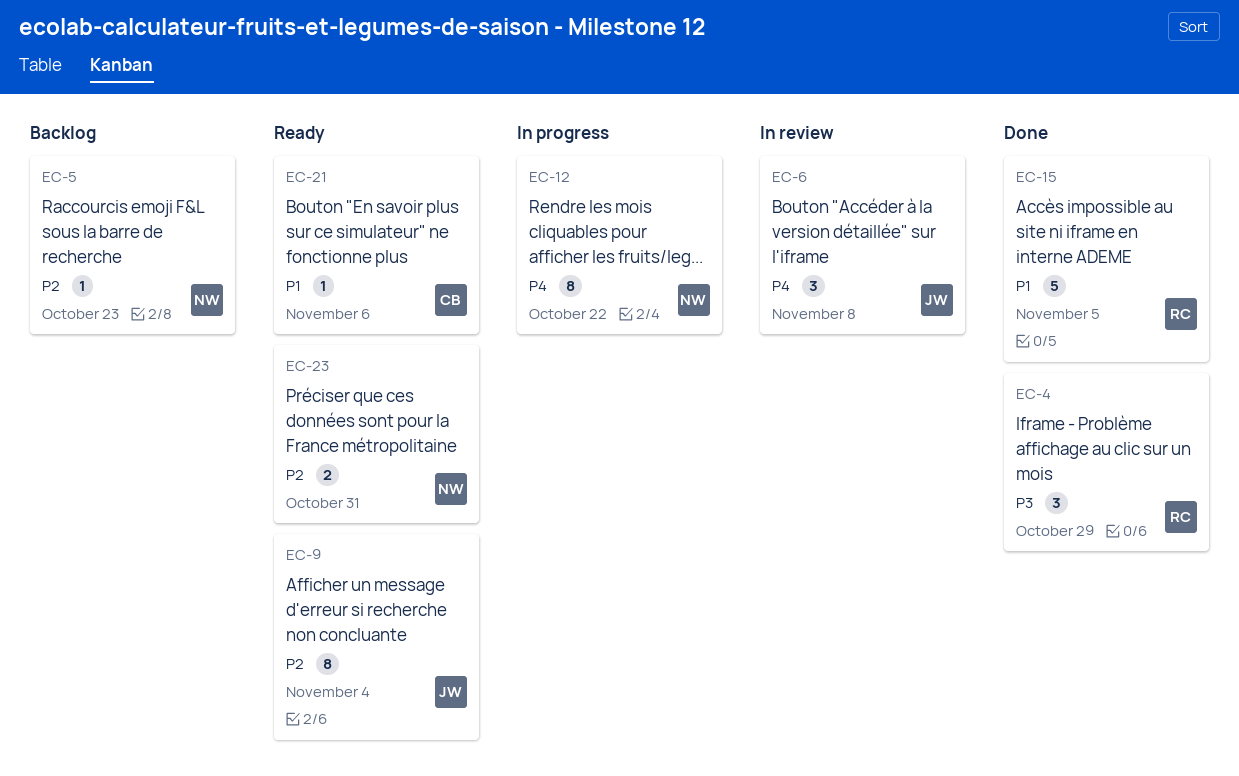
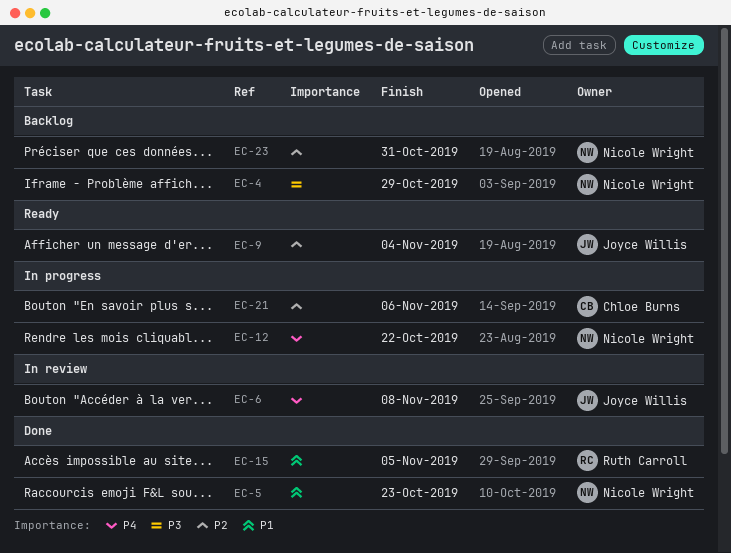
EC-4, status: Done -> Backlog
EC-4, owner: Ruth Carroll -> Nicole Wright
EC-5, status: Backlog -> Done
EC-5, priority: P2 -> P1
EC-21, status: Ready -> In progress
EC-21, priority: P1 -> P2
EC-23, status: Ready -> Backlog

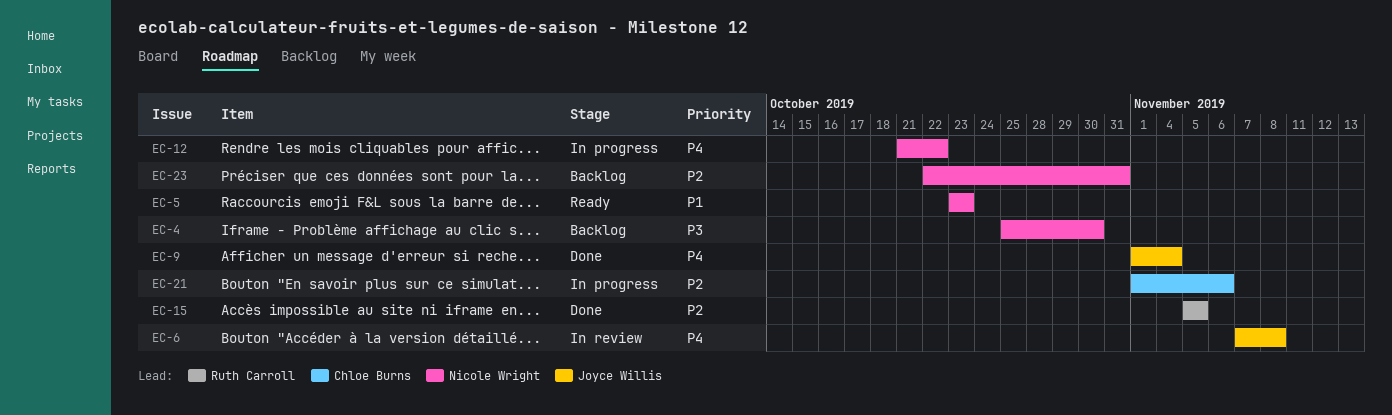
EC-4, due: Oct 29 -> Oct 30
EC-5, status: Done -> Ready
EC-9, status: Ready -> Done
EC-9, priority: P2 -> P4
EC-15, priority: P1 -> P2

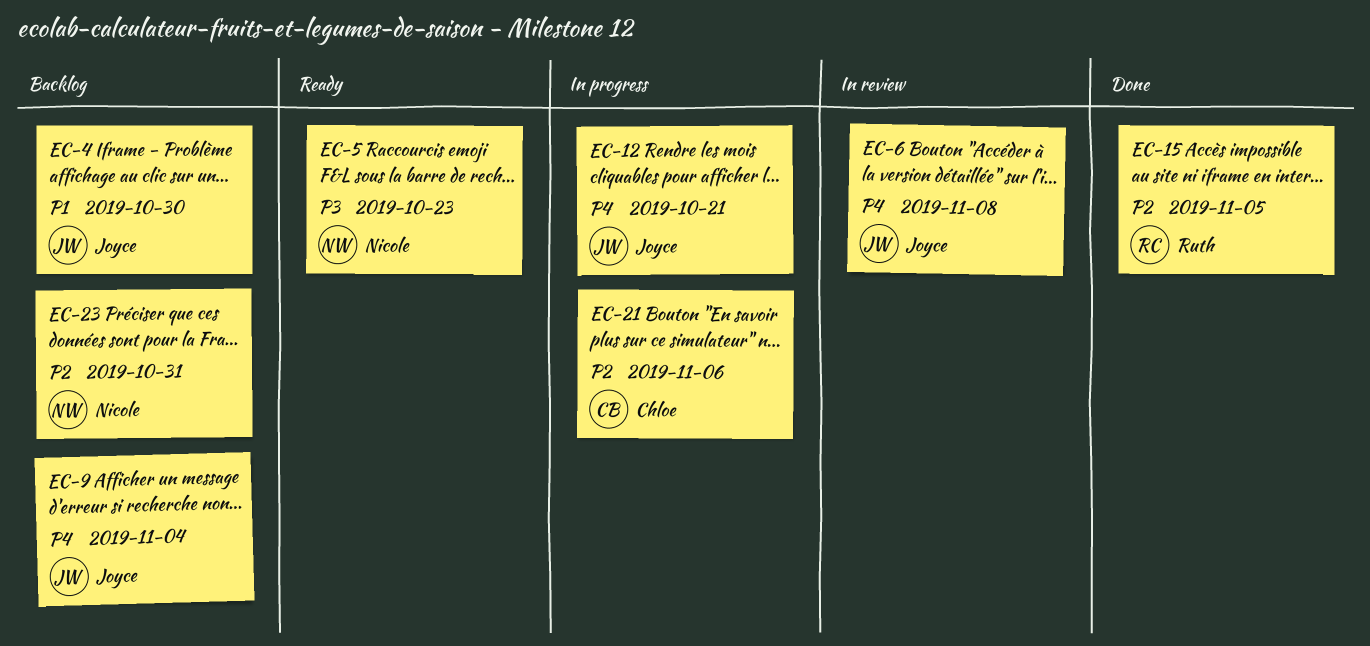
EC-4, owner: Nicole Wright -> Joyce Willis
EC-4, priority: P3 -> P1
EC-5, priority: P1 -> P3
EC-9, status: Done -> Backlog
EC-12, owner: Nicole Wright -> Joyce Willis
EC-12, due: Oct 22 -> Oct 21

